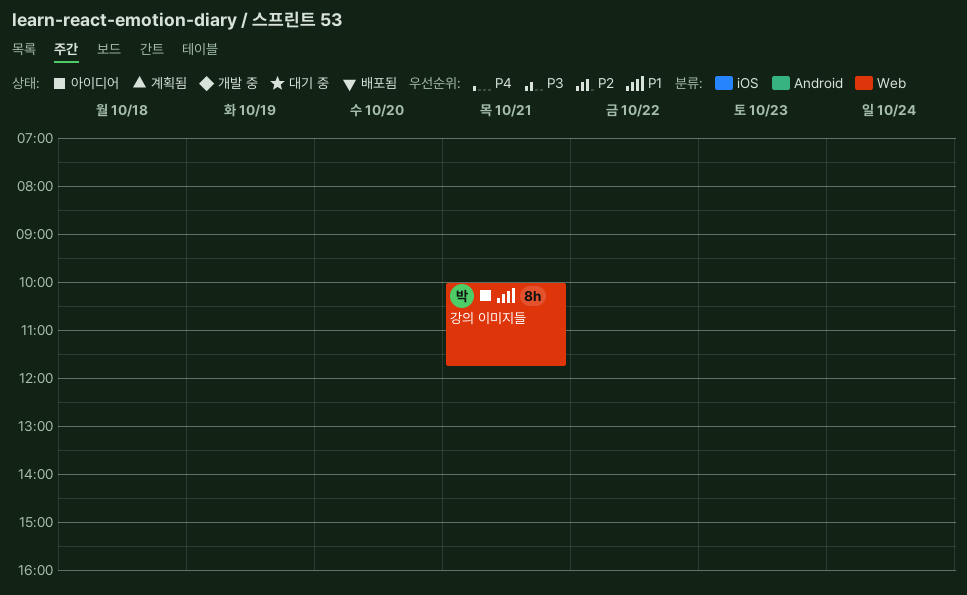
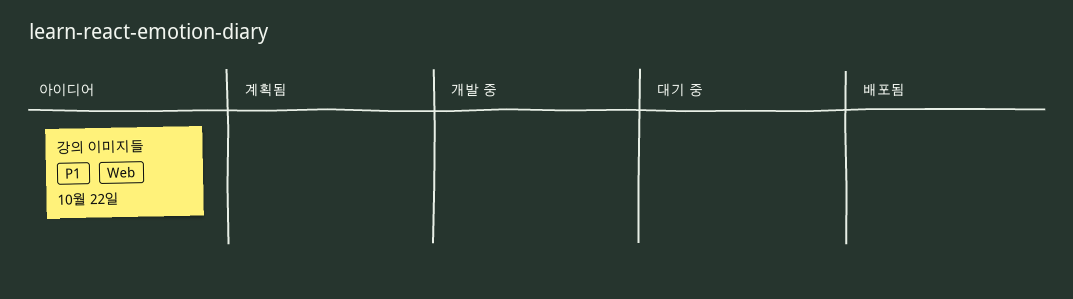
강의 이미지들, day: Oct 21 -> Oct 22

